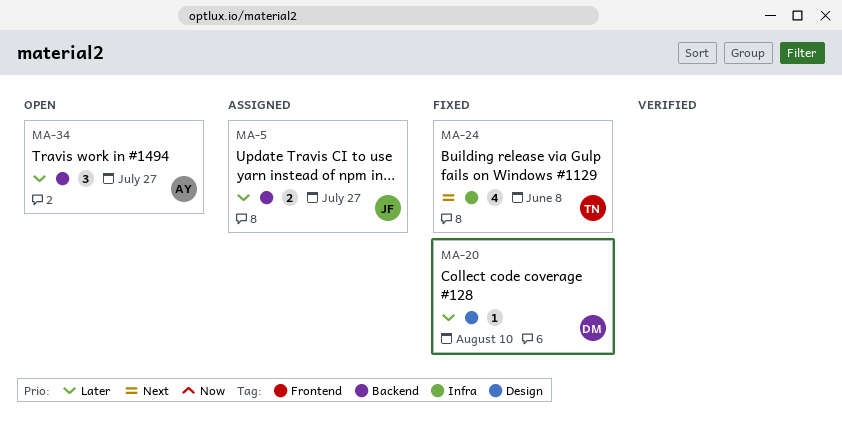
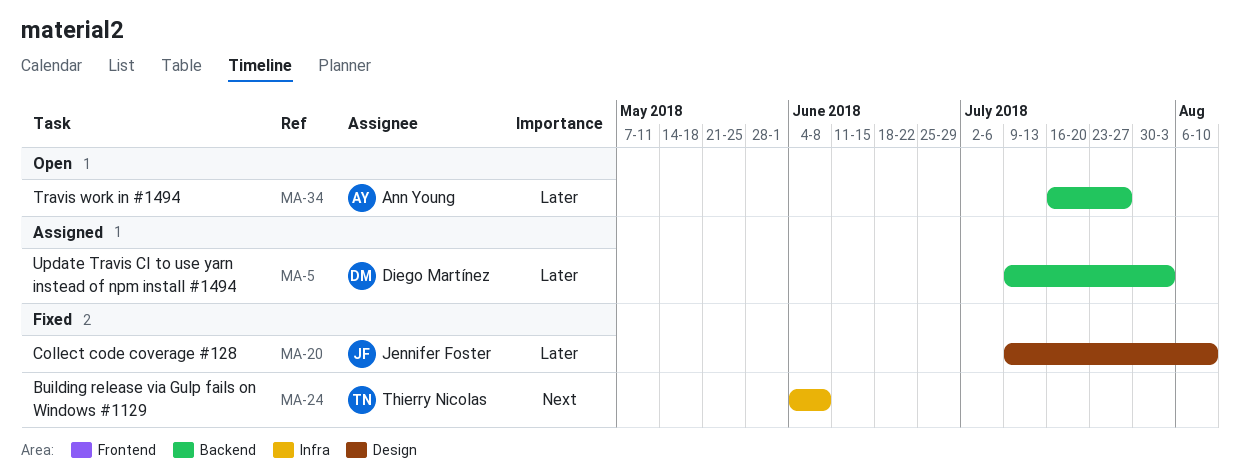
MA-5, owner: Jennifer Foster -> Diego Martínez
MA-5, due: Jul 27 -> Aug 3
MA-20, owner: Diego Martínez -> Jennifer Foster

